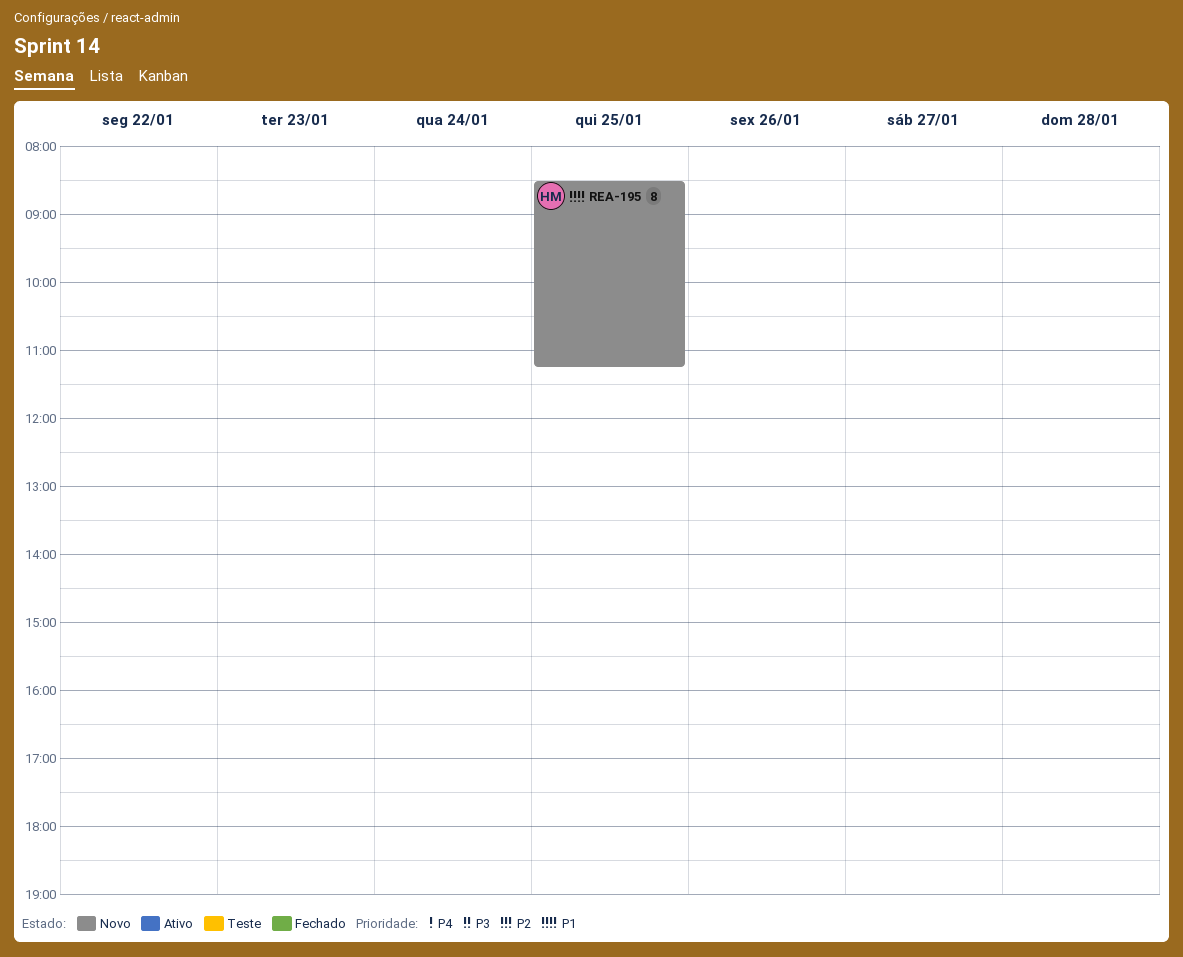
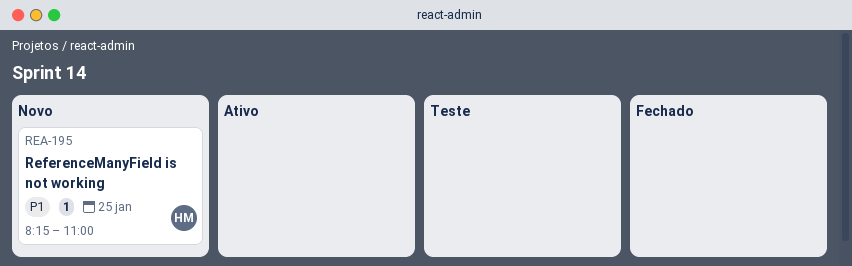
REA-195, estimate: 8 -> 1
REA-195, begins: 08:30 -> 08:15
REA-195, ends: 11:15 -> 11:00

